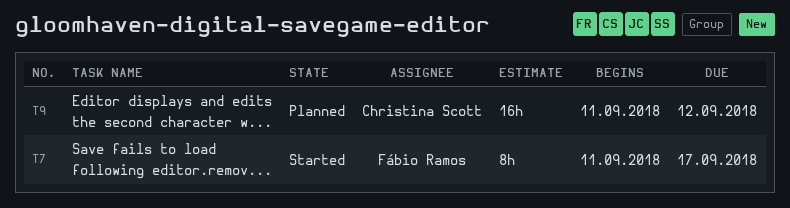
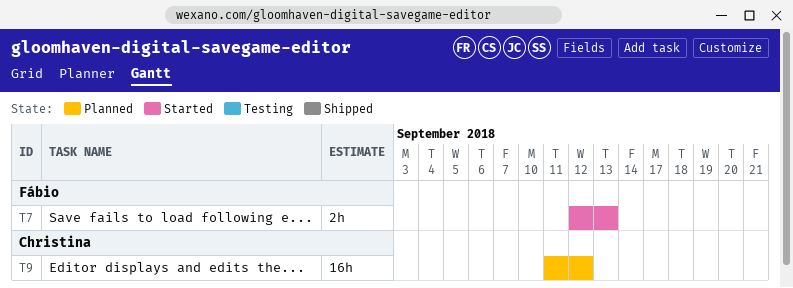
T7, estimate: 8h -> 2h
T7, start: Sep 11 -> Sep 12
T7, due: Sep 17 -> Sep 13

